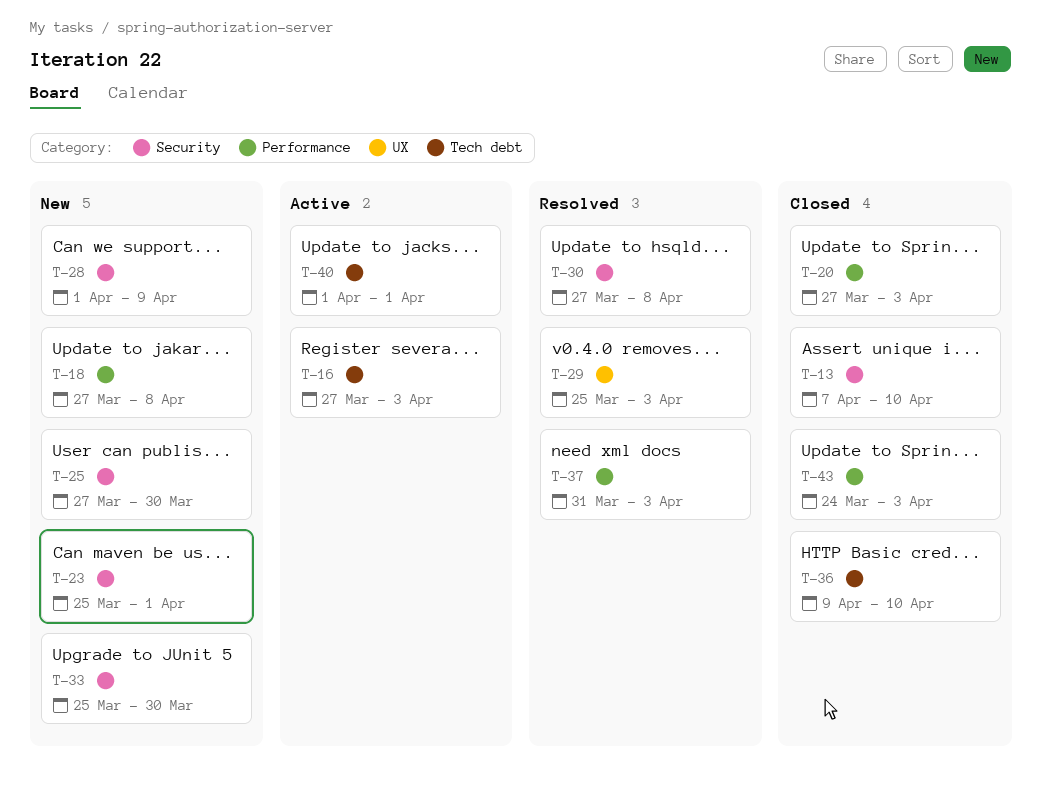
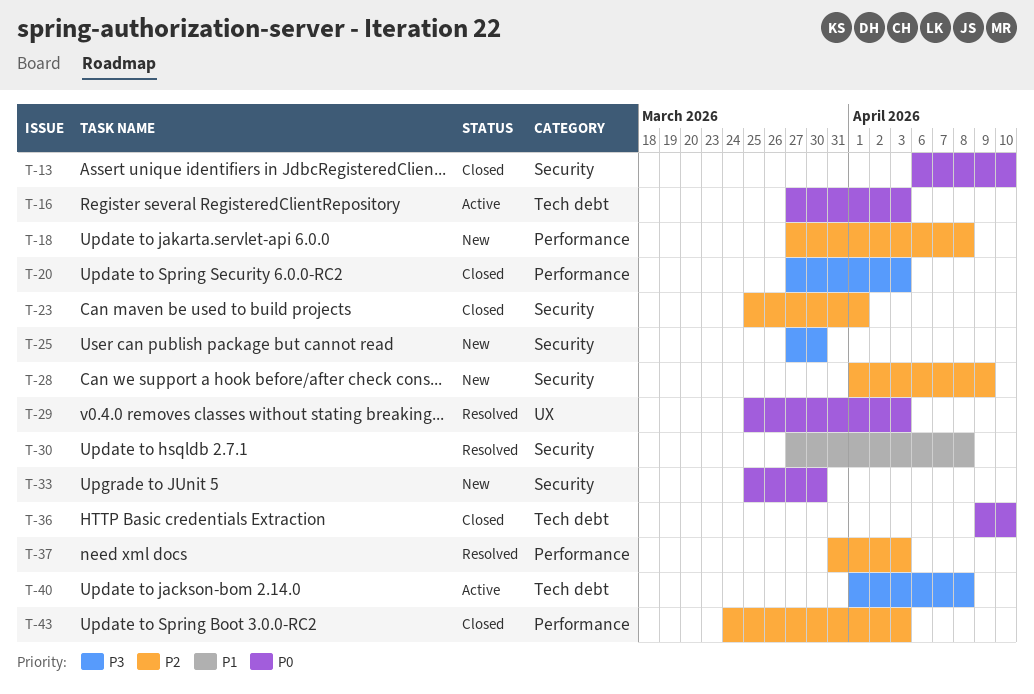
T-13, start: Apr 7 -> Apr 6
T-23, status: New -> Closed
T-40, due: Apr 1 -> Apr 8

